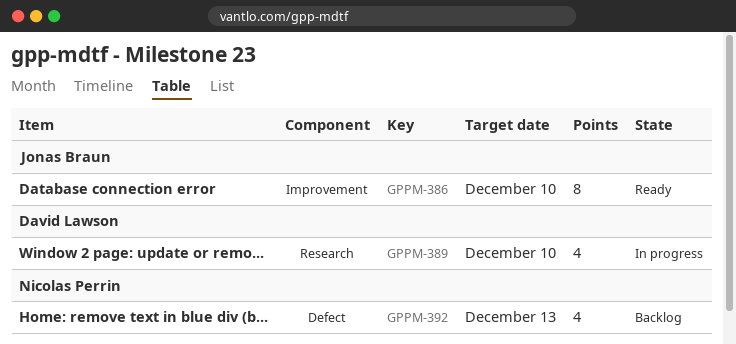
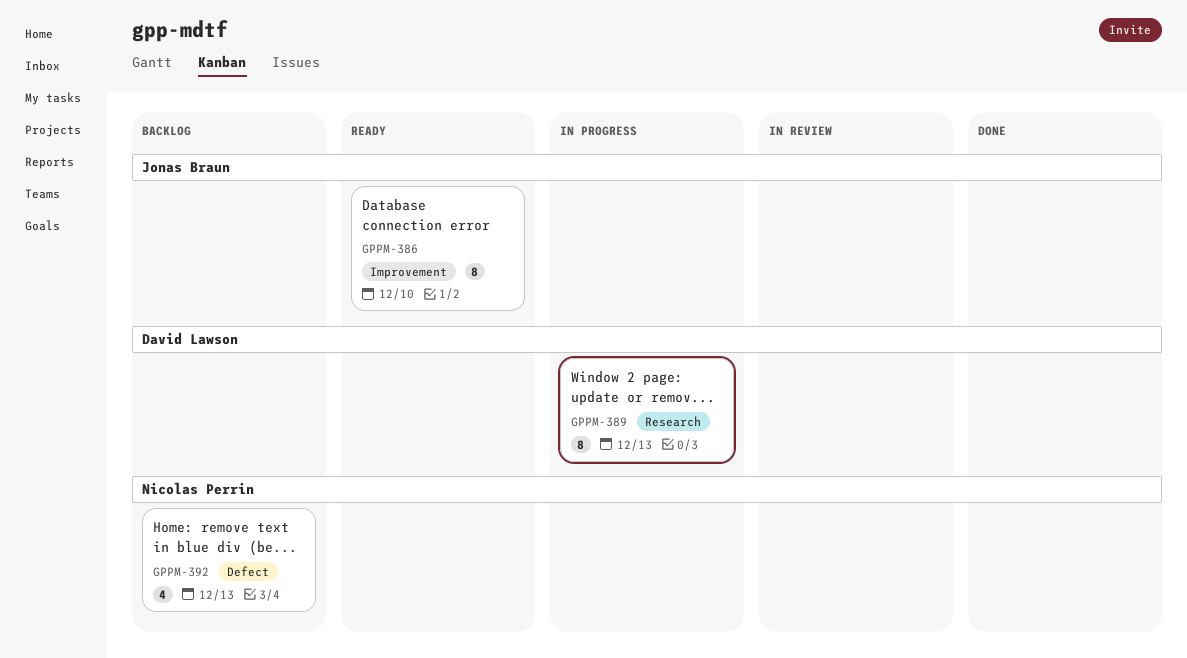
GPPM-389, estimate: 4 -> 8
GPPM-389, due: Dec 10 -> Dec 13

